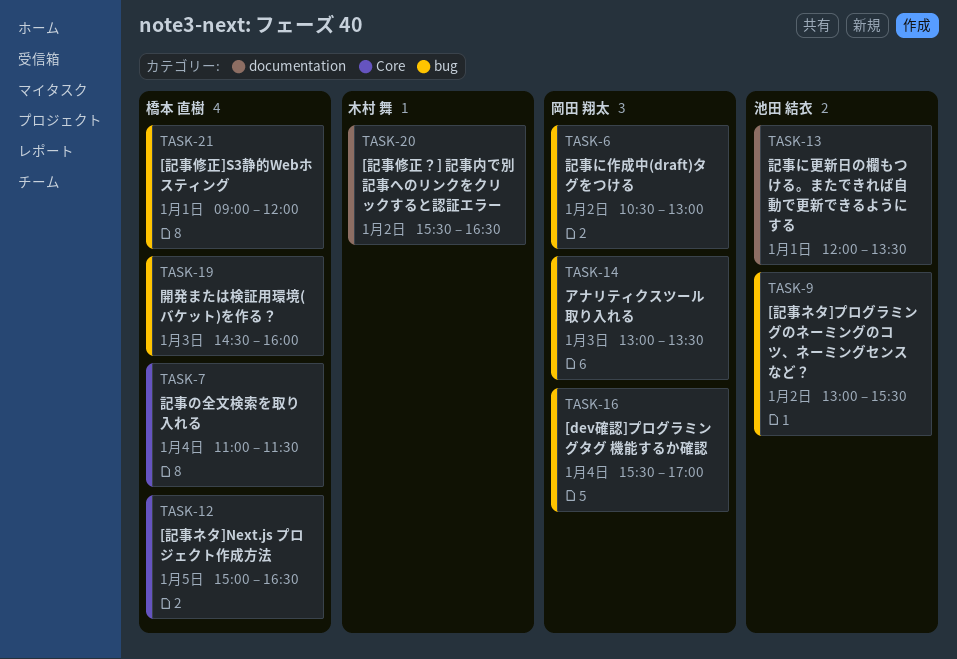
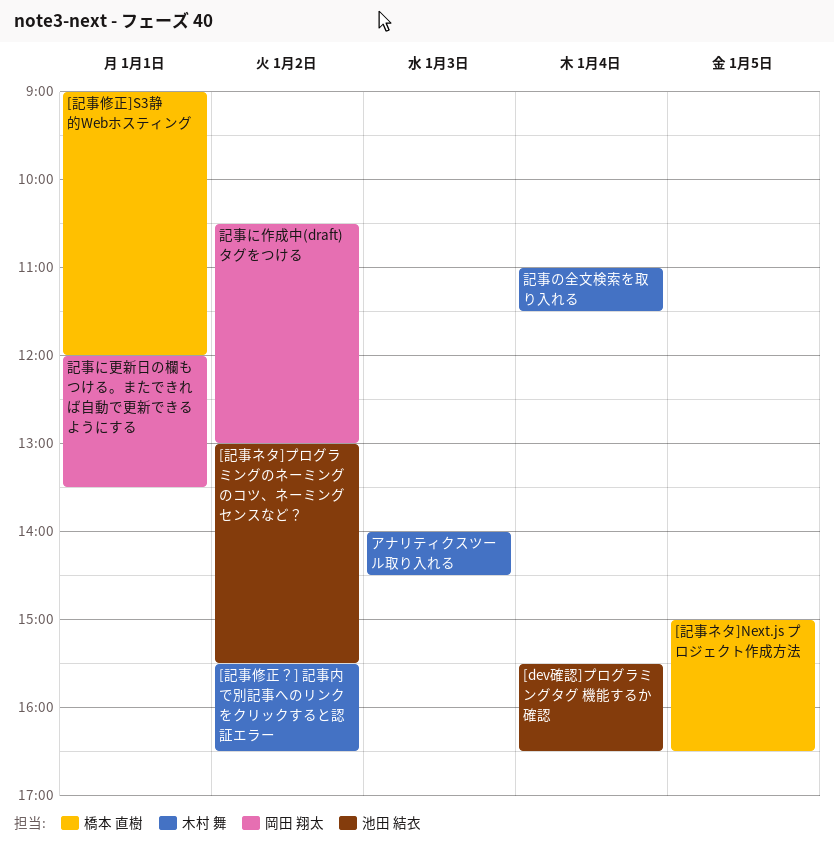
[dev確認]プログラミングタグ 機能するか確認, owner: 岡田 翔太 -> 池田 結衣
[dev確認]プログラミングタグ 機能するか確認, ends: 17:00 -> 16:30
アナリティクスツール取り入れる, owner: 岡田 翔太 -> 木村 舞
アナリティクスツール取り入れる, begins: 13:00 -> 14:00
アナリティクスツール取り入れる, ends: 13:30 -> 14:30
記事に更新日の欄もつける。またできれば自動で更新できるようにする, owner: 池田 結衣 -> 岡田 翔太
記事の全文検索を取り入れる, owner: 橋本 直樹 -> 木村 舞
開発または検証用環境(バケット)を作る？: present -> none

